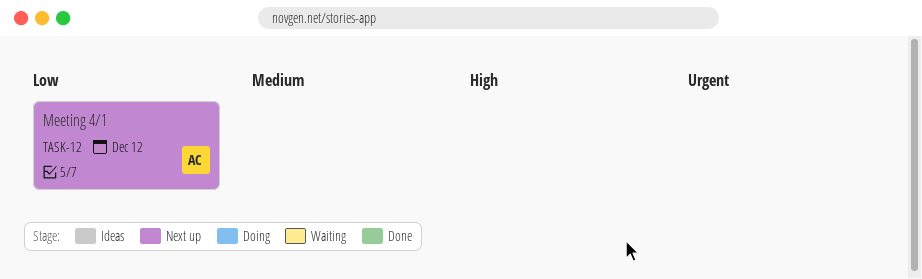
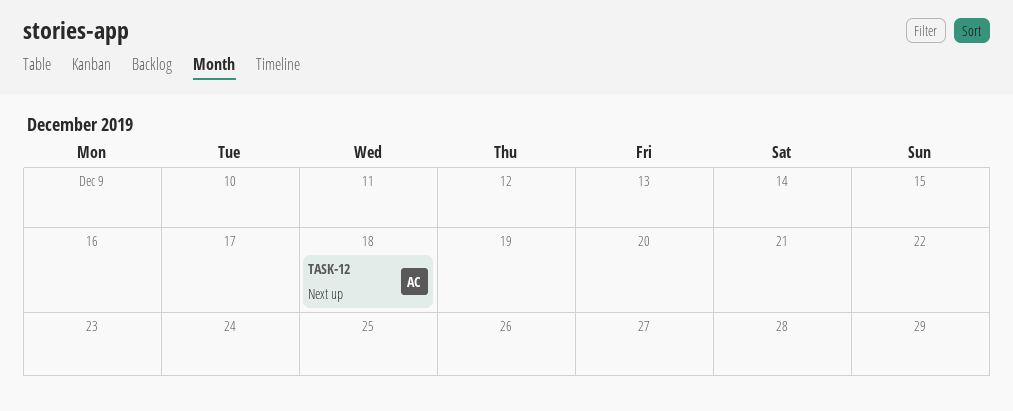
TASK-12, due: Dec 12 -> Dec 18

